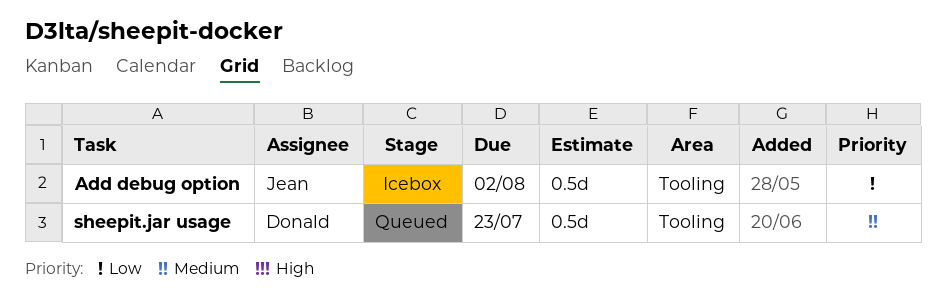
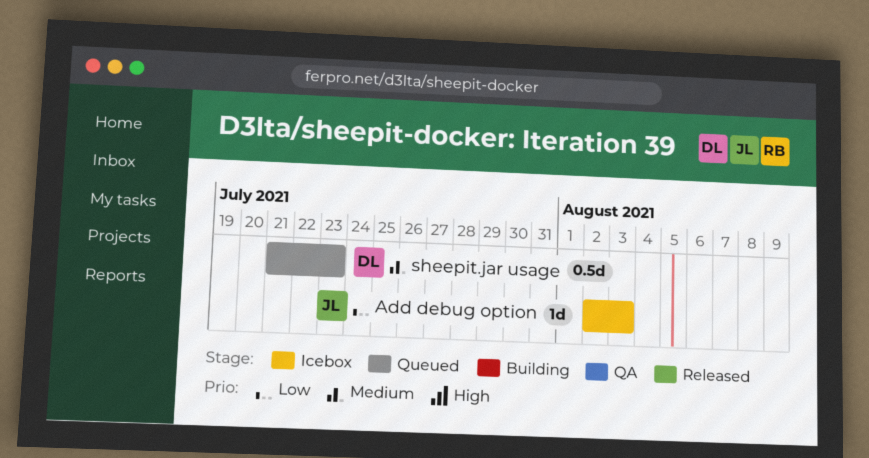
Add debug option, estimate: 0.5d -> 1d
Add debug option, due: Aug 2 -> Aug 3

